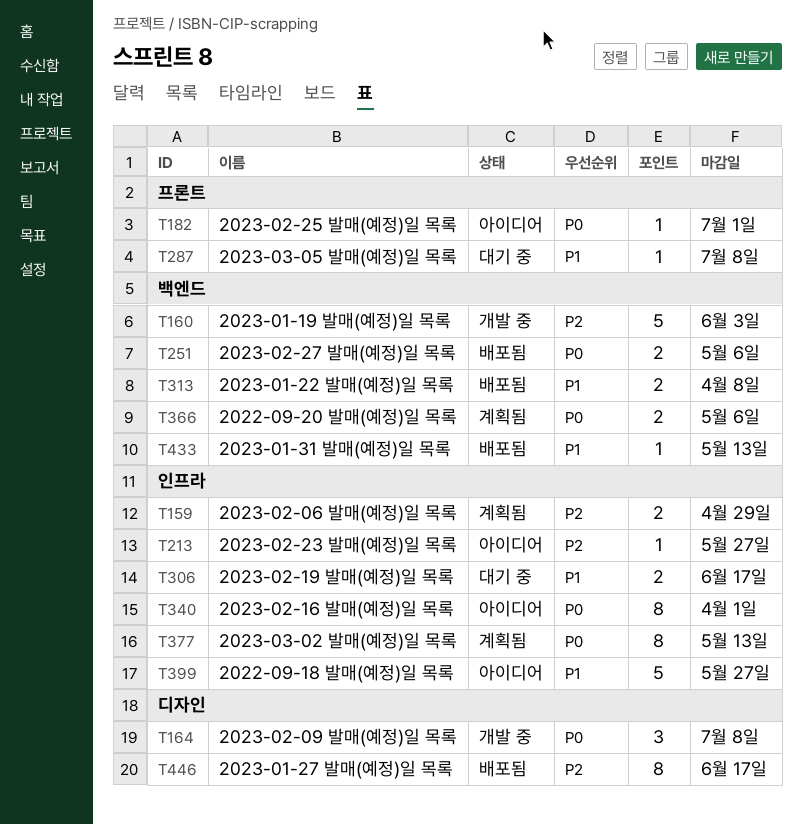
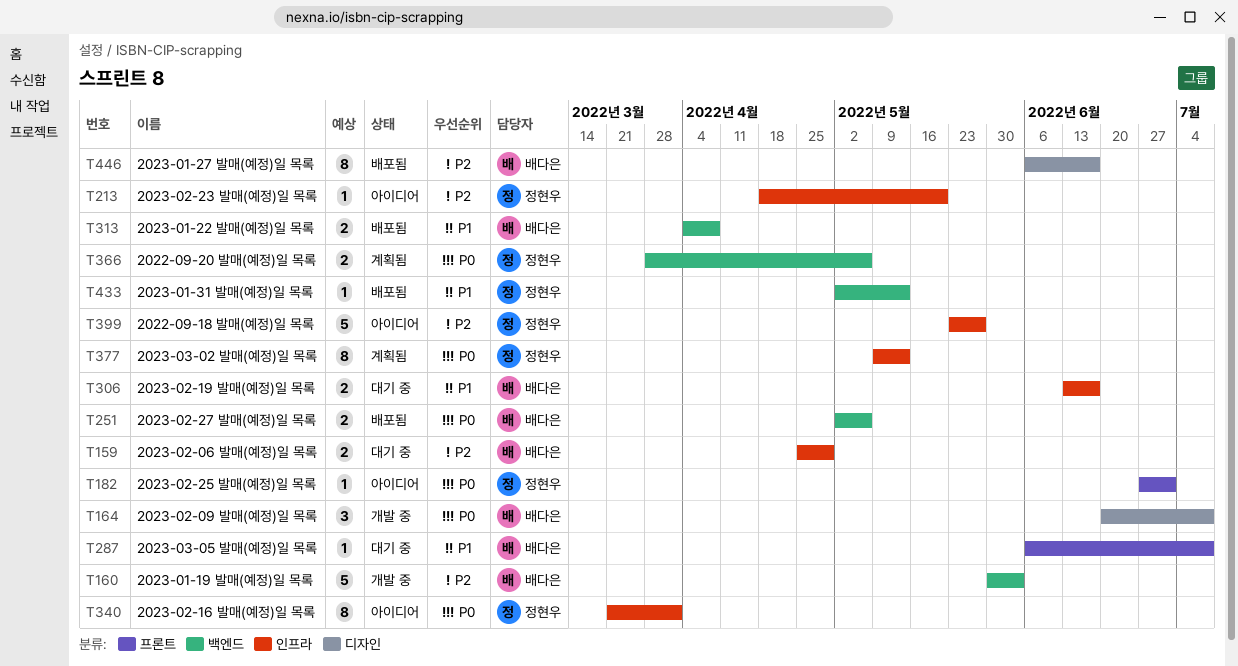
T159, status: 계획됨 -> 대기 중
T213, due: May 27 -> May 20
T399, priority: P1 -> P2

